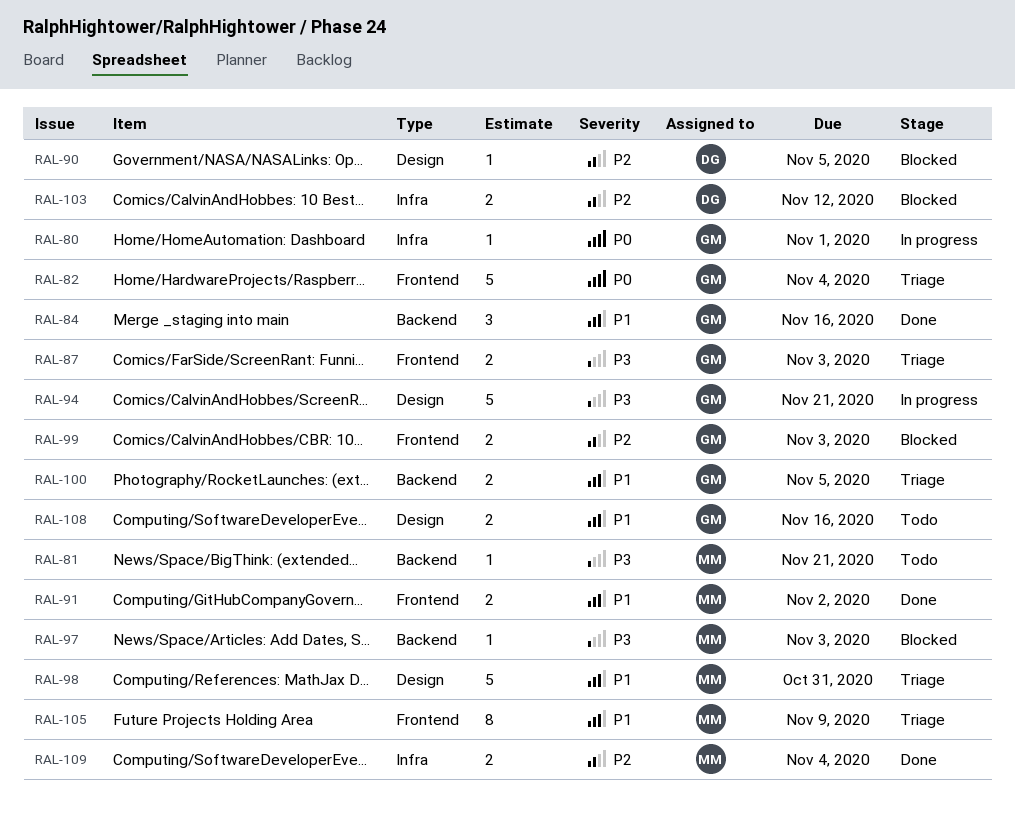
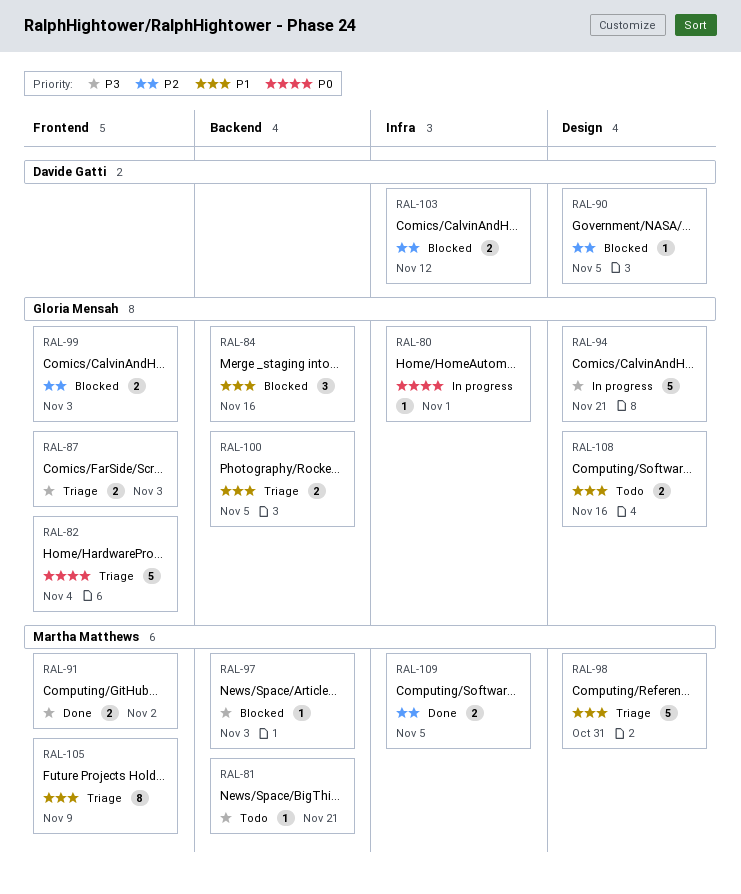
RAL-84, status: Done -> Blocked
RAL-91, priority: P1 -> P3
RAL-109, due: Nov 4 -> Nov 5

